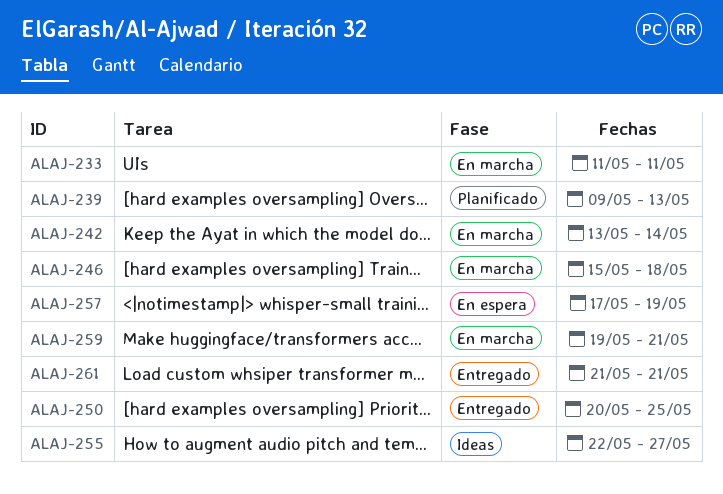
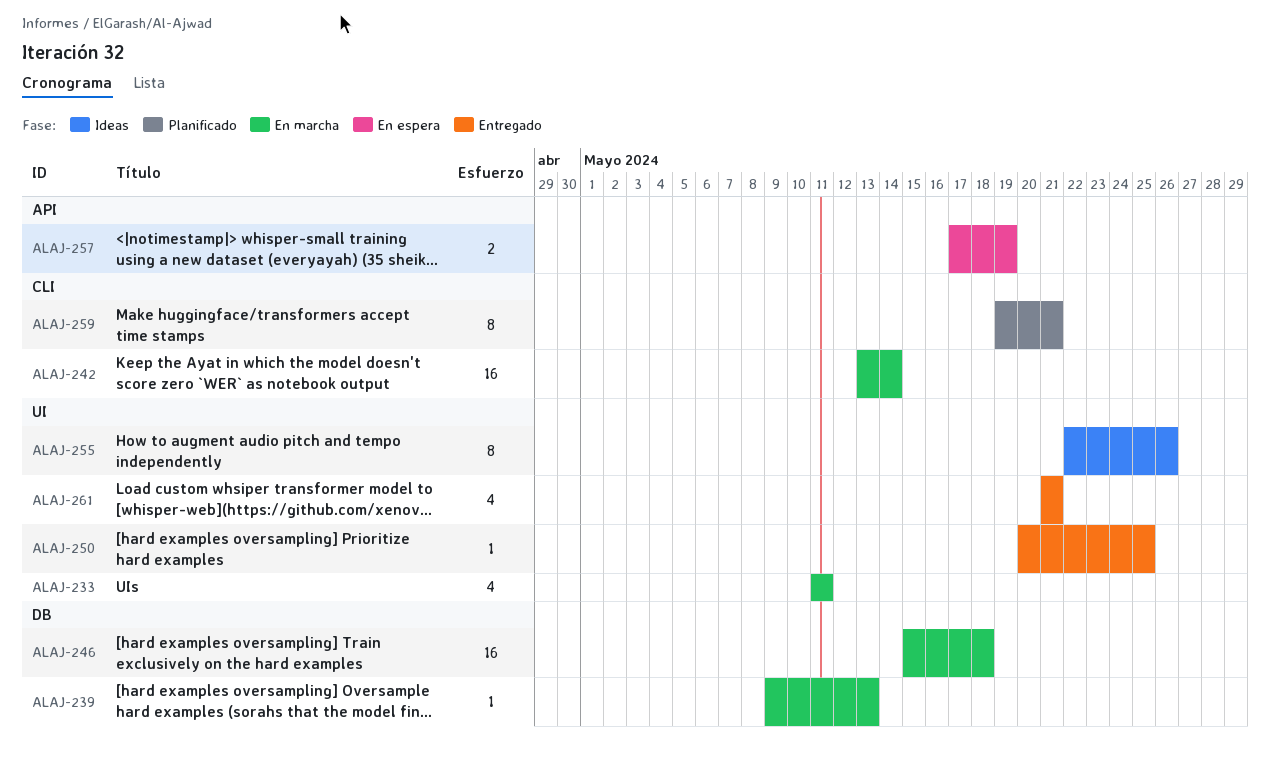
ALAJ-239, status: Planificado -> En marcha
ALAJ-255, due: May 27 -> May 26
ALAJ-259, status: En marcha -> Planificado

